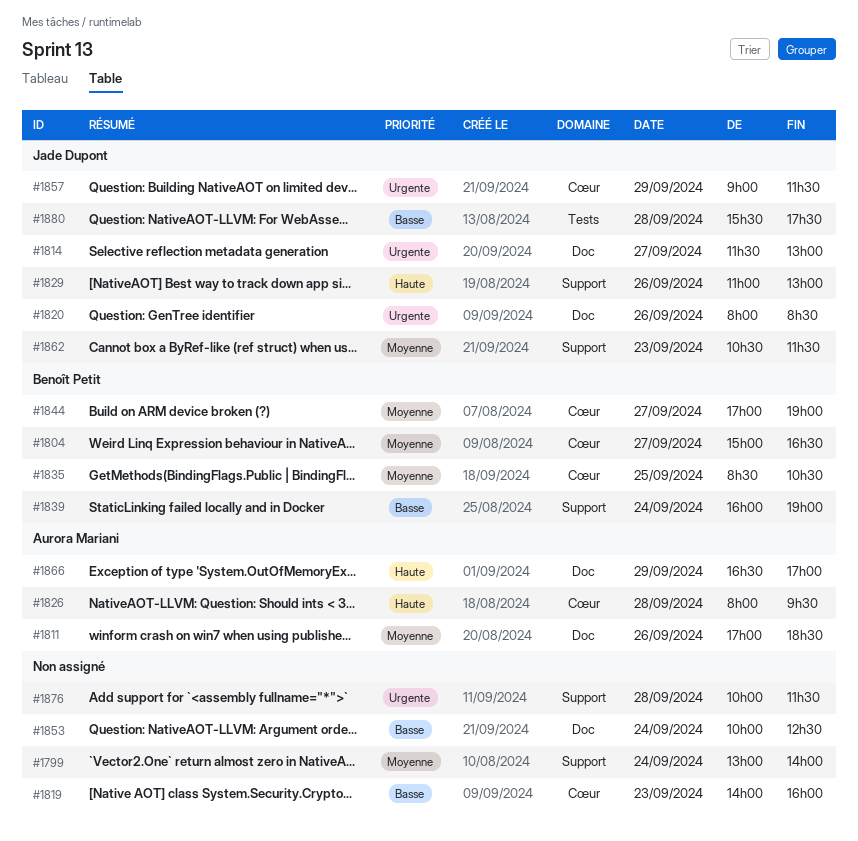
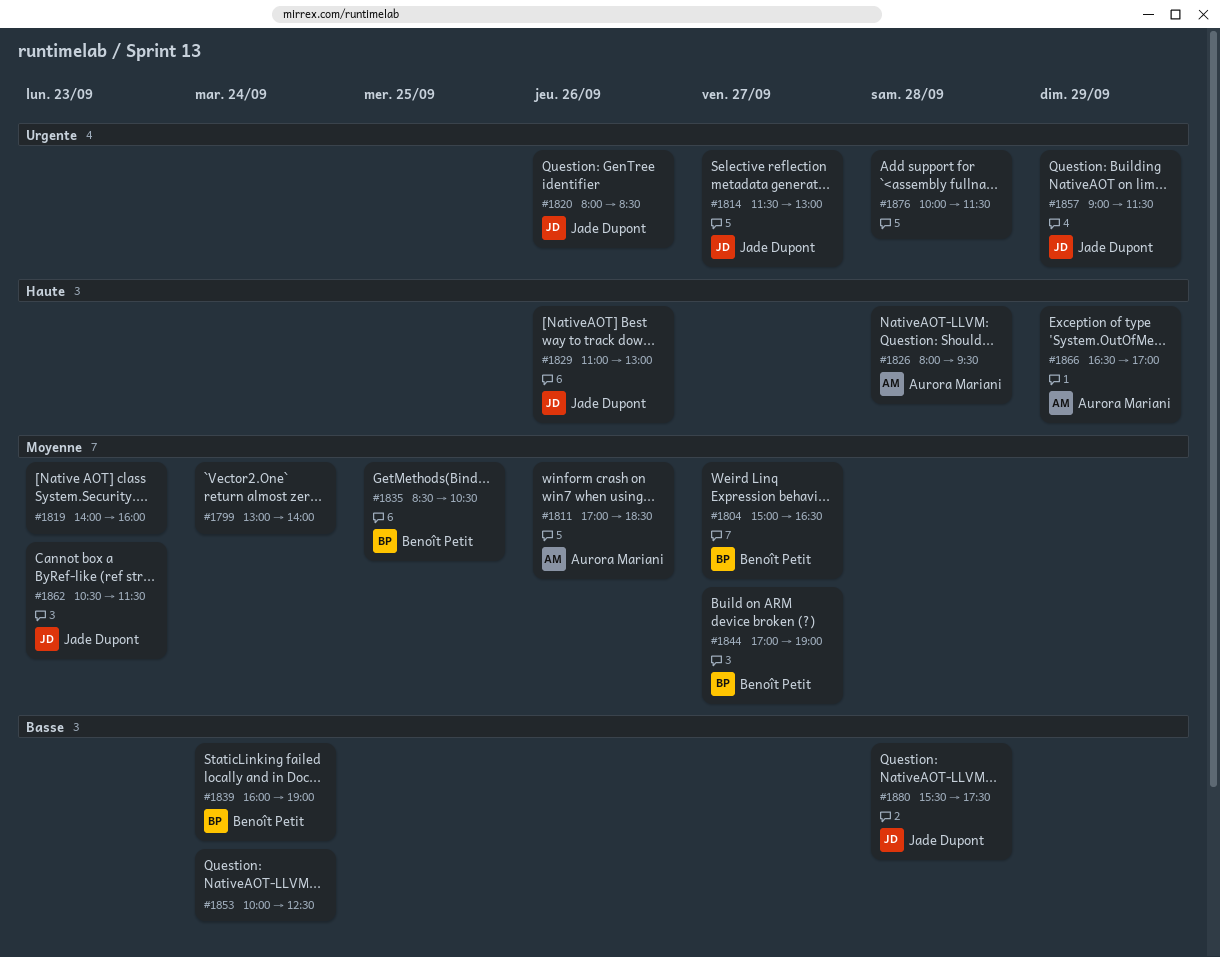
#1819, priority: Basse -> Moyenne

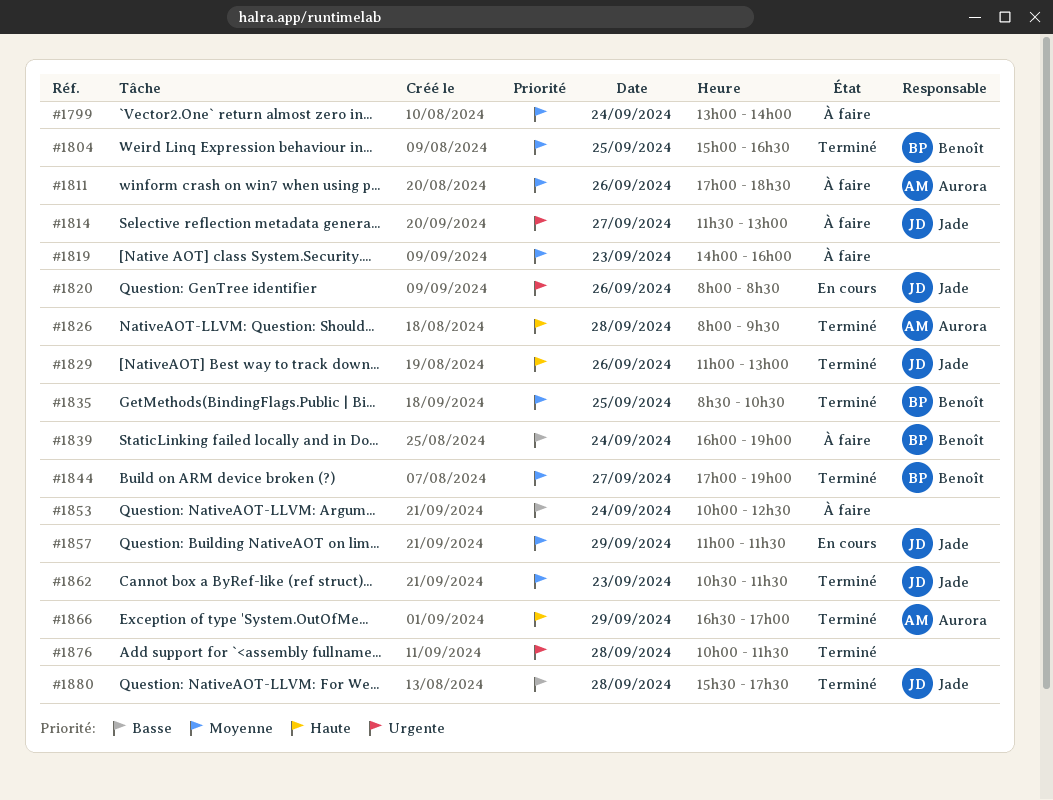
#1804, day: Sep 27 -> Sep 25
#1857, priority: Urgente -> Moyenne
#1857, begins: 09:00 -> 11:00

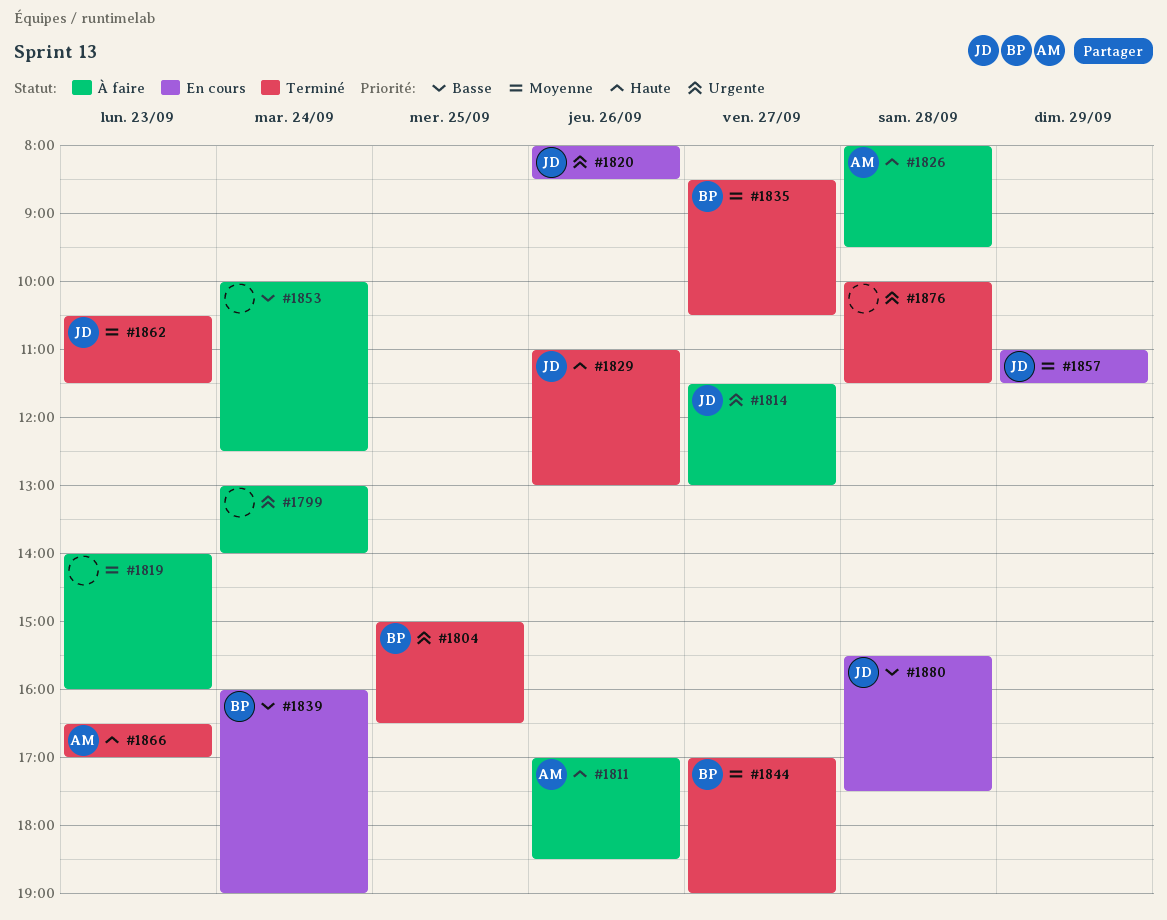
#1799, priority: Moyenne -> Urgente
#1804, priority: Moyenne -> Urgente
#1811, priority: Moyenne -> Haute
#1826, status: Terminé -> À faire
#1835, day: Sep 25 -> Sep 27
#1839, status: À faire -> En cours
#1866, day: Sep 29 -> Sep 23
#1880, status: Terminé -> En cours

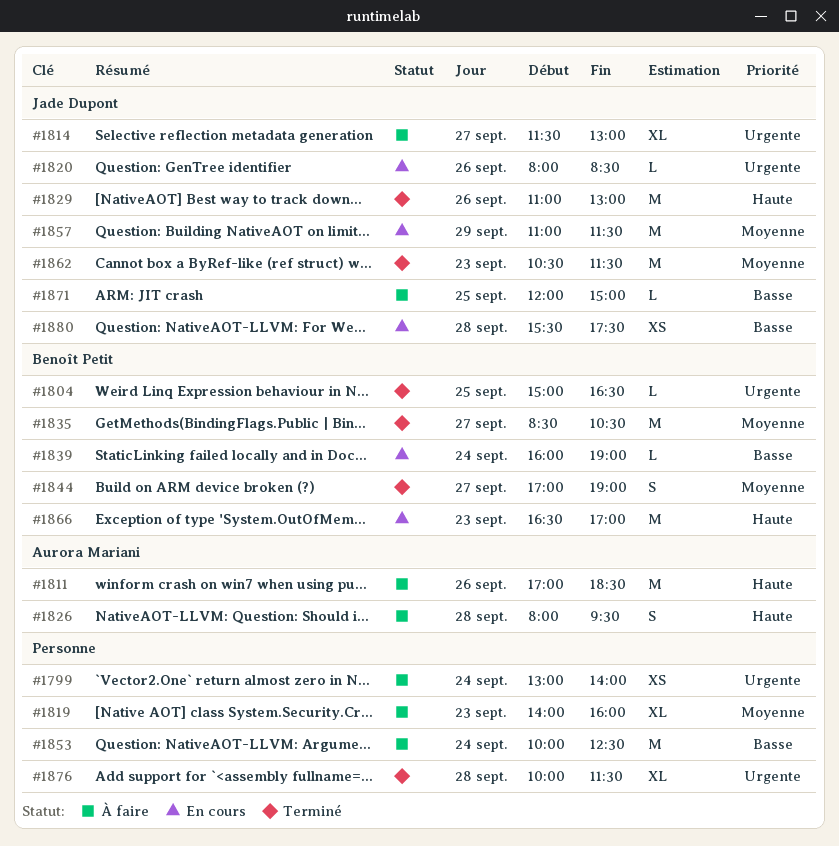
#1866, status: Terminé -> En cours
#1866, owner: Aurora Mariani -> Benoît Petit
#1871: none -> present

